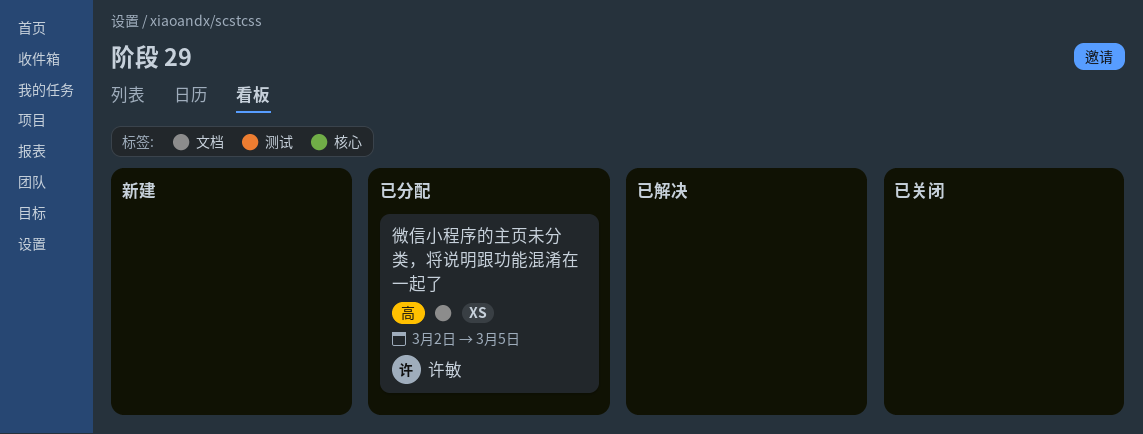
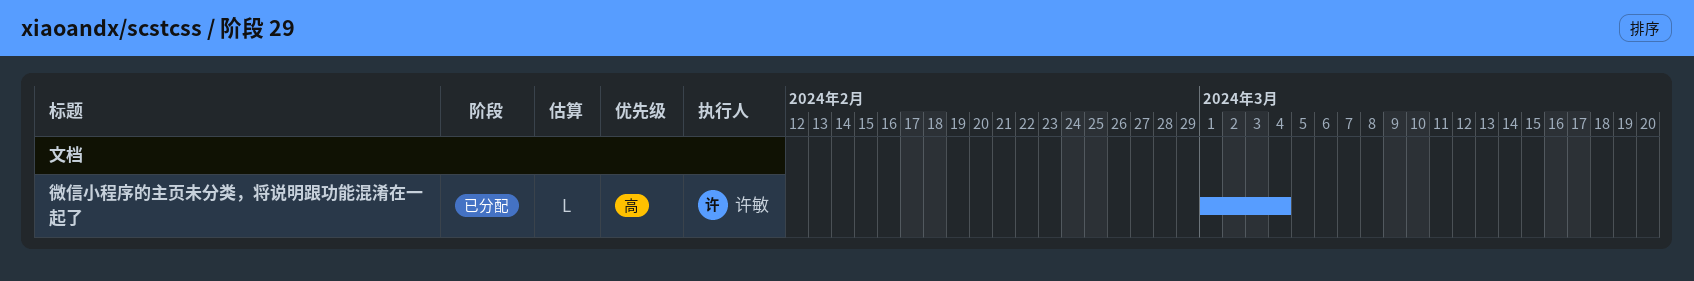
微信小程序的主页未分类，将说明跟功能混淆在一起了, estimate: XS -> L
微信小程序的主页未分类，将说明跟功能混淆在一起了, start: Mar 2 -> Mar 1
微信小程序的主页未分类，将说明跟功能混淆在一起了, due: Mar 5 -> Mar 4

